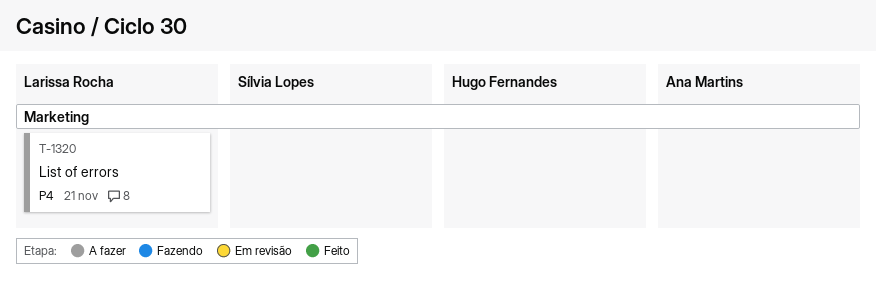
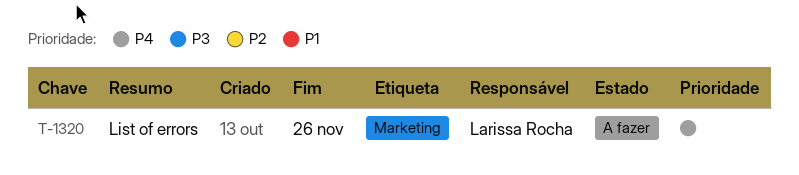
T-1320, due: Nov 21 -> Nov 26

